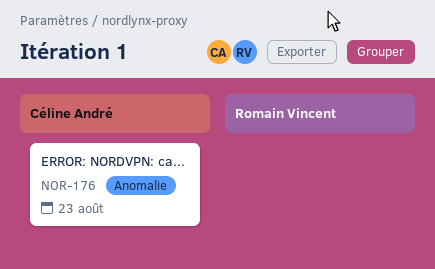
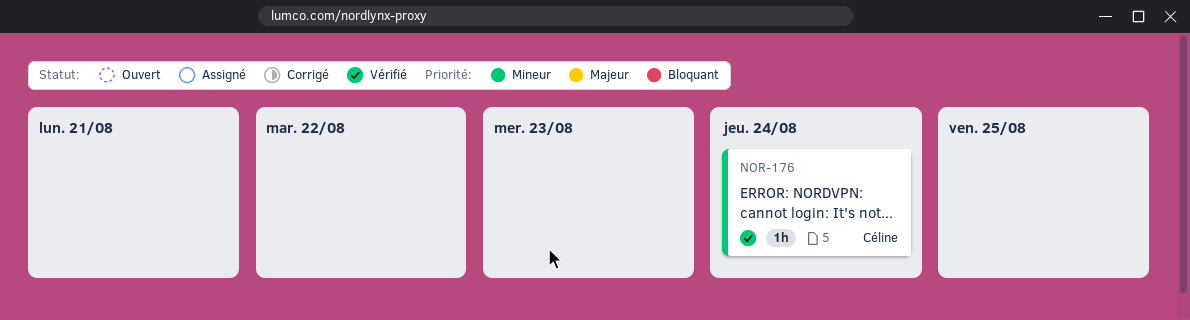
NOR-176, due: Aug 23 -> Aug 24

